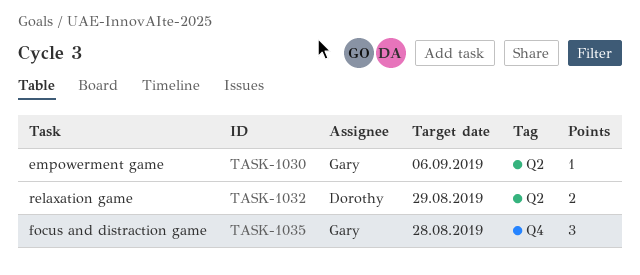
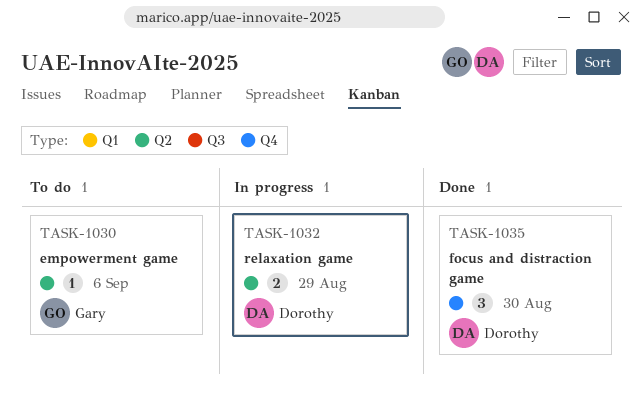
TASK-1035, owner: Gary -> Dorothy
TASK-1035, due: Aug 28 -> Aug 30

